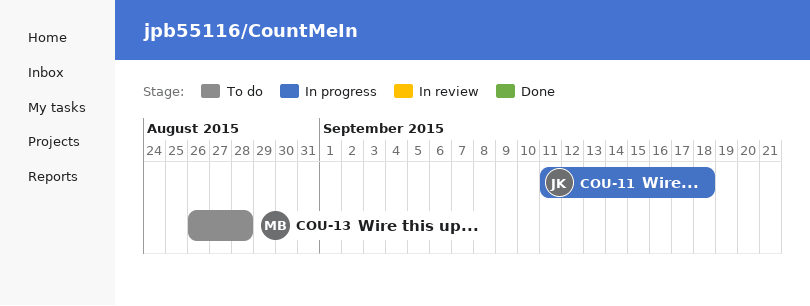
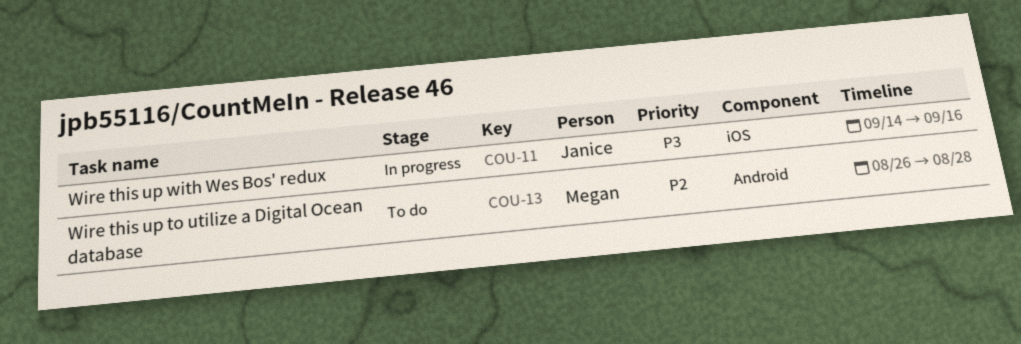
COU-11, start: Sep 11 -> Sep 14
COU-11, due: Sep 18 -> Sep 16

